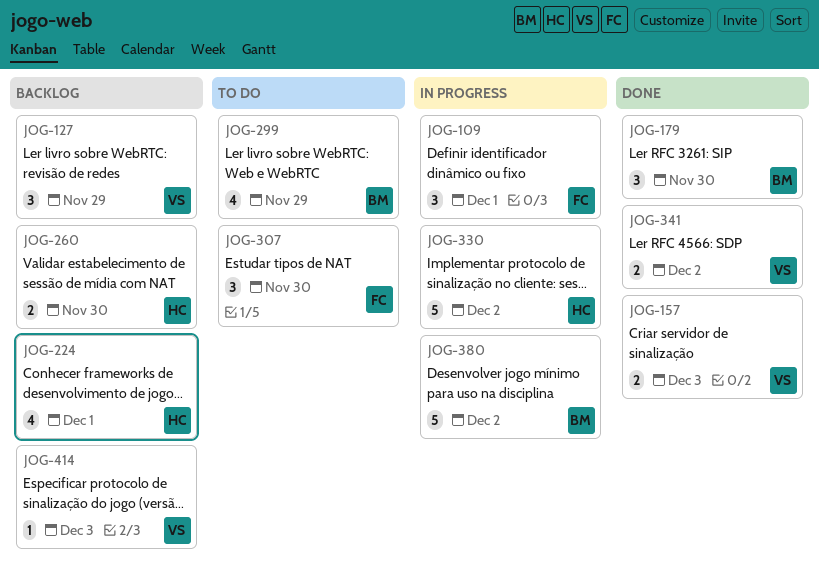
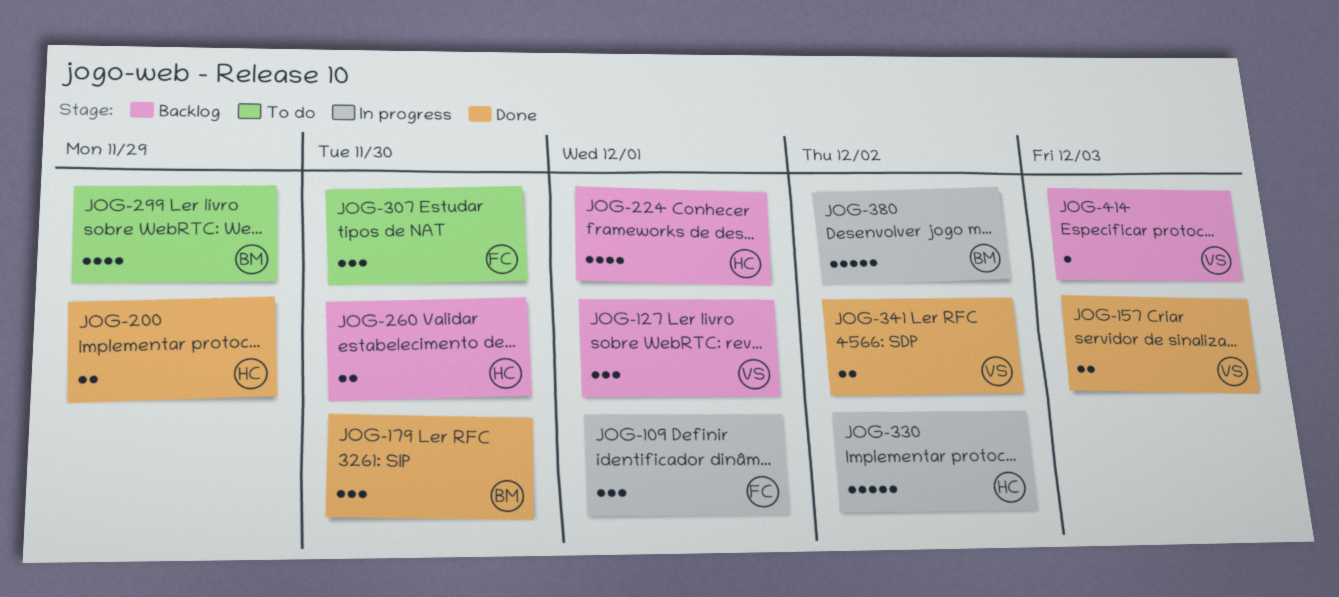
JOG-127, due: Nov 29 -> Dec 1
JOG-200: none -> present

